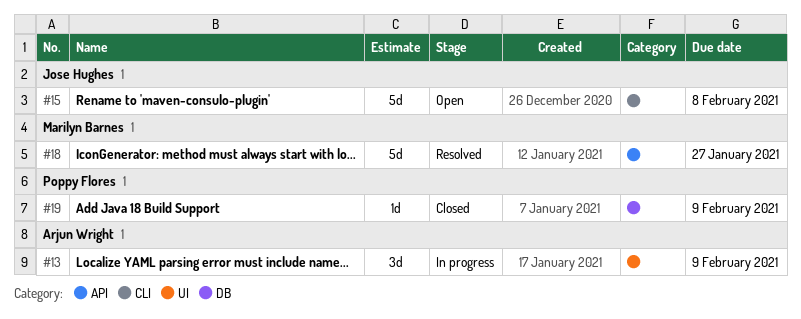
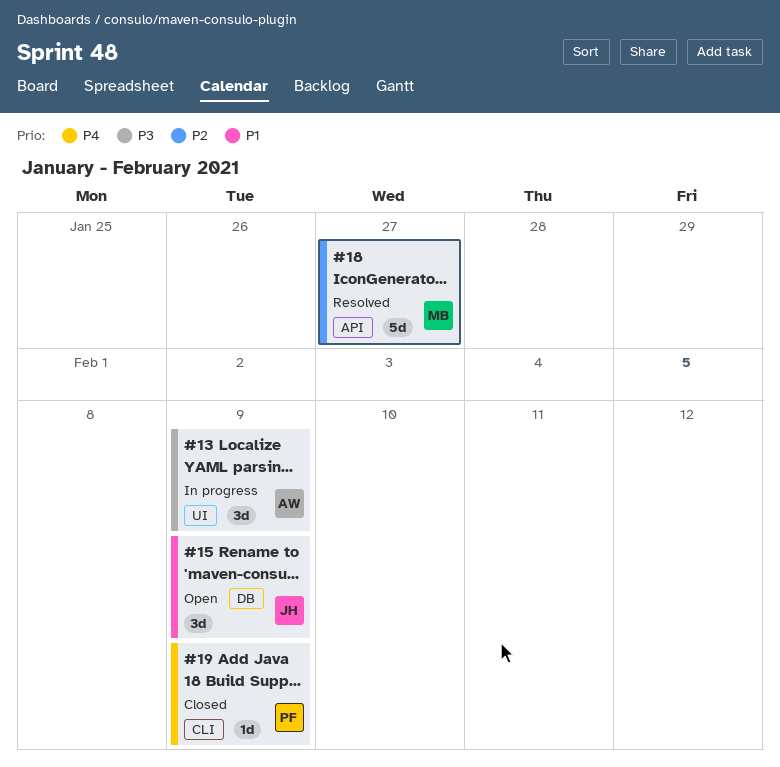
#15, label: CLI -> DB
#15, estimate: 5d -> 3d
#15, due: Feb 8 -> Feb 9
#19, label: DB -> CLI

